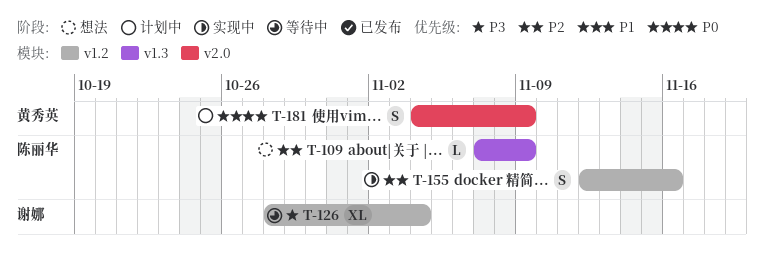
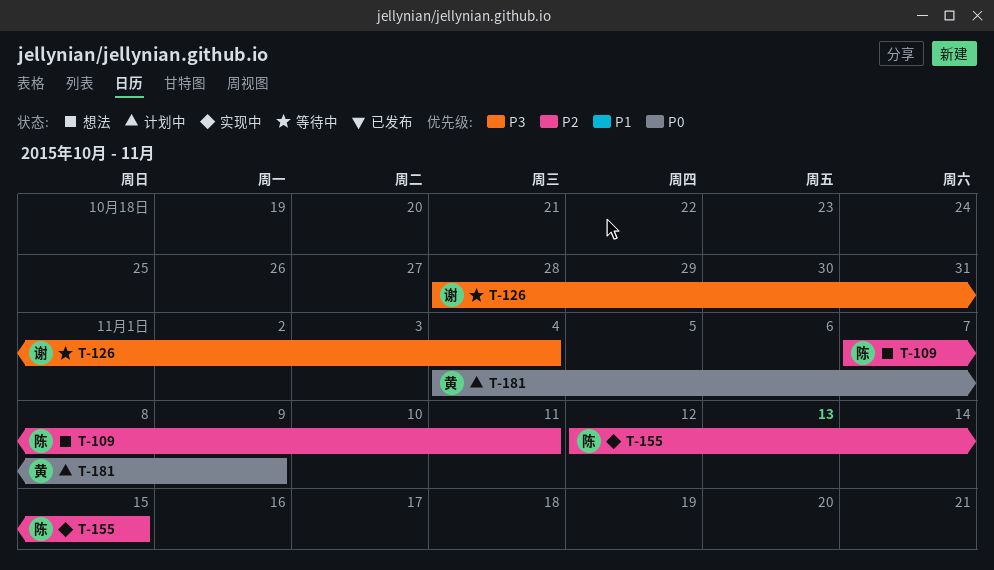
T-109, due: Nov 9 -> Nov 11
T-155, due: Nov 16 -> Nov 15

